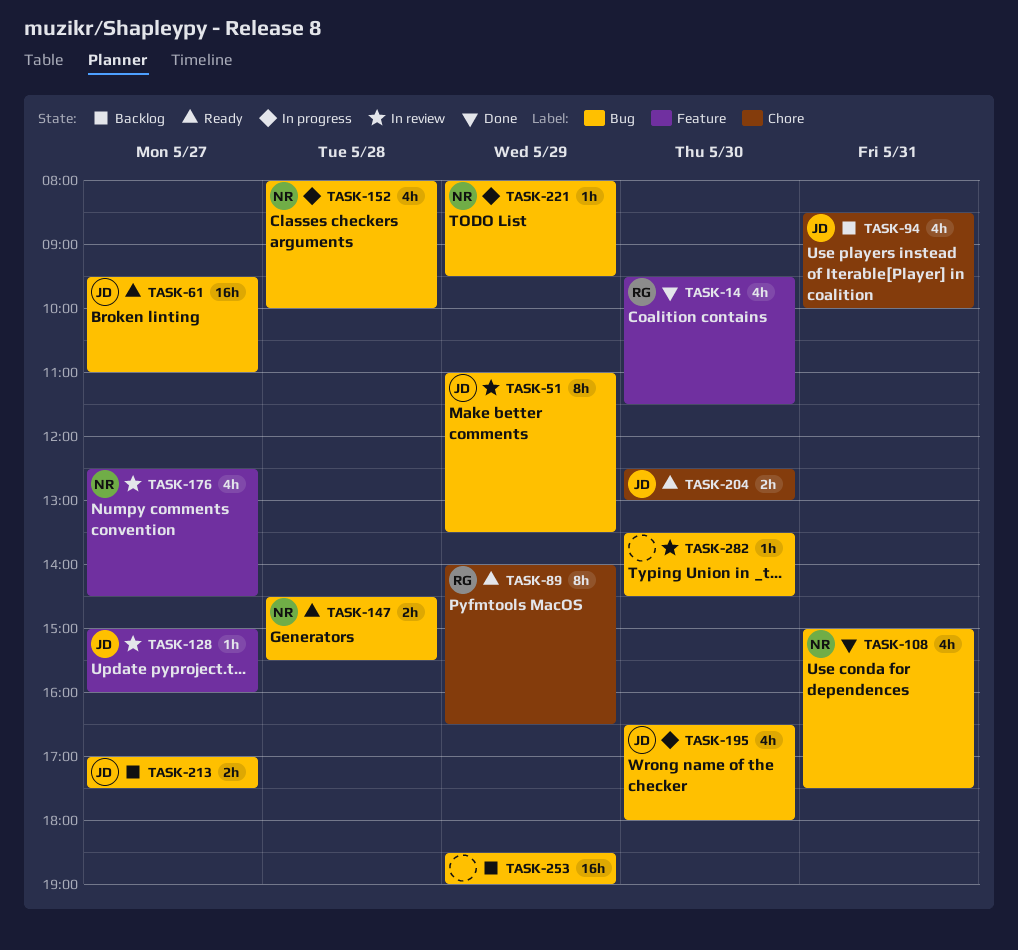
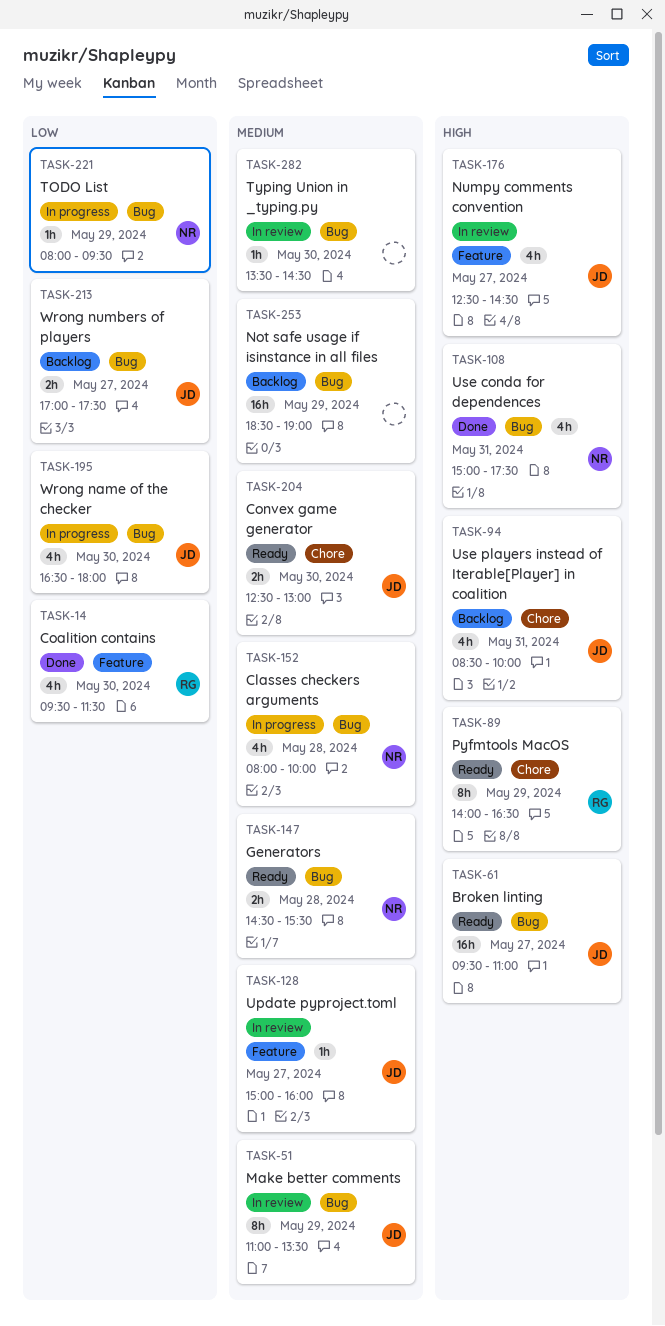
TASK-176, owner: NR -> JD

